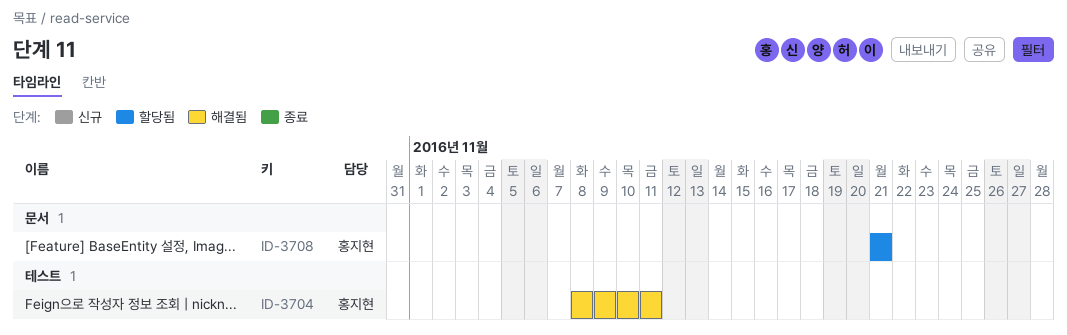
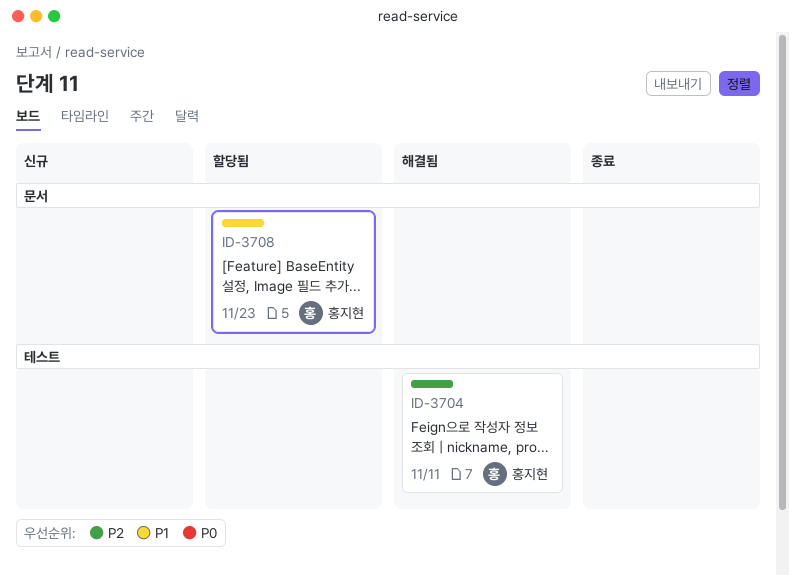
ID-3708, due: Nov 21 -> Nov 23

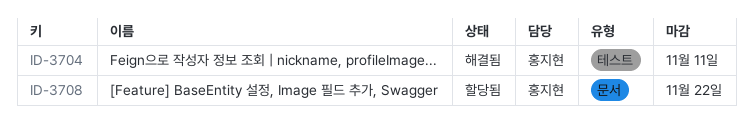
ID-3708, due: Nov 23 -> Nov 22

